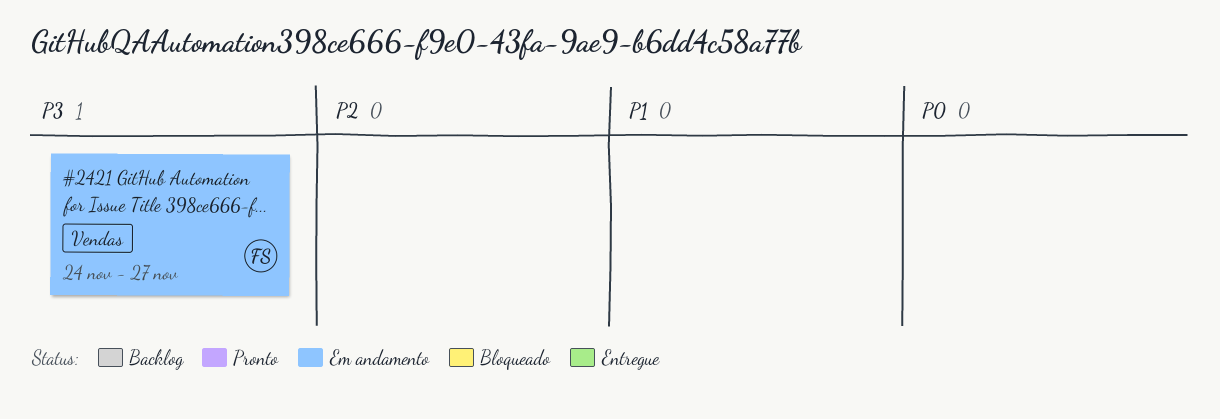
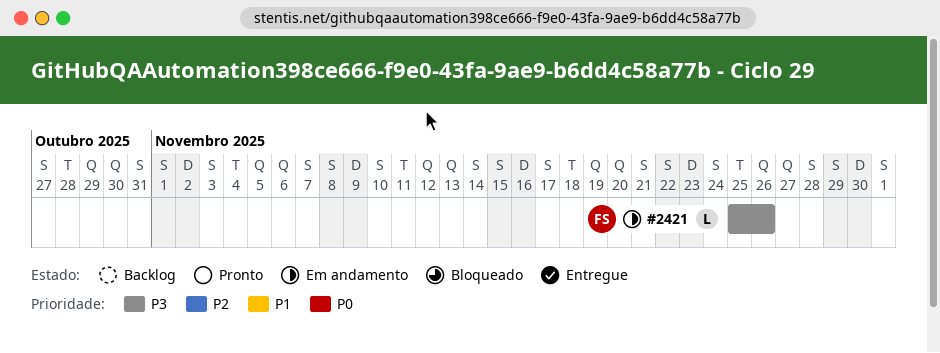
#2421, start: Nov 24 -> Nov 25
#2421, due: Nov 27 -> Nov 26

